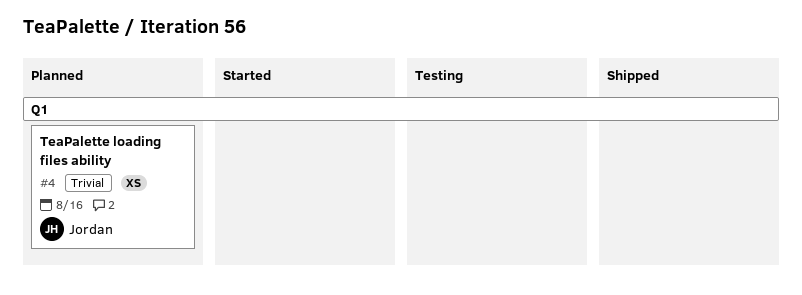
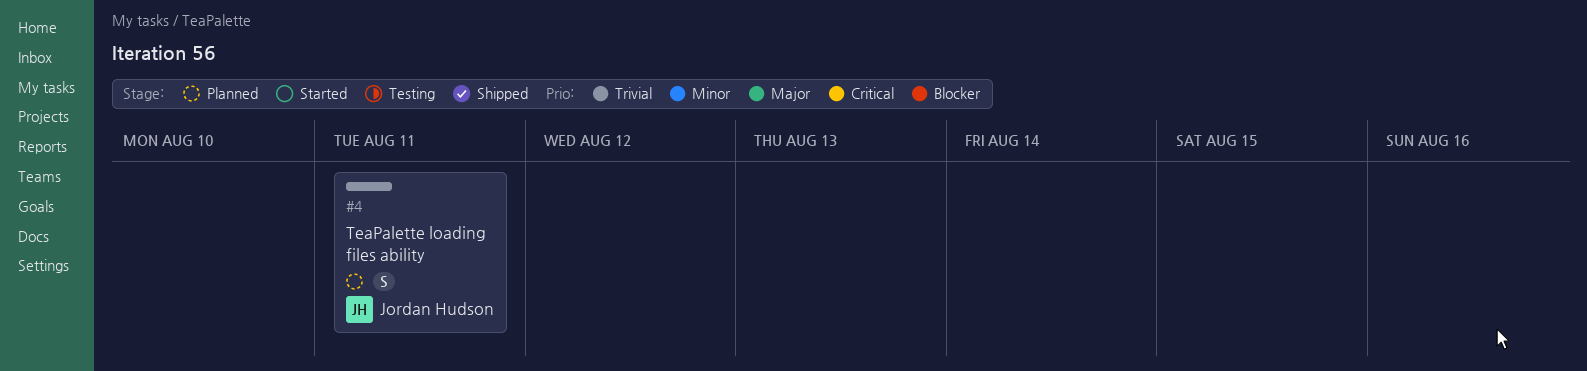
#4, estimate: XS -> S
#4, due: Aug 16 -> Aug 11

